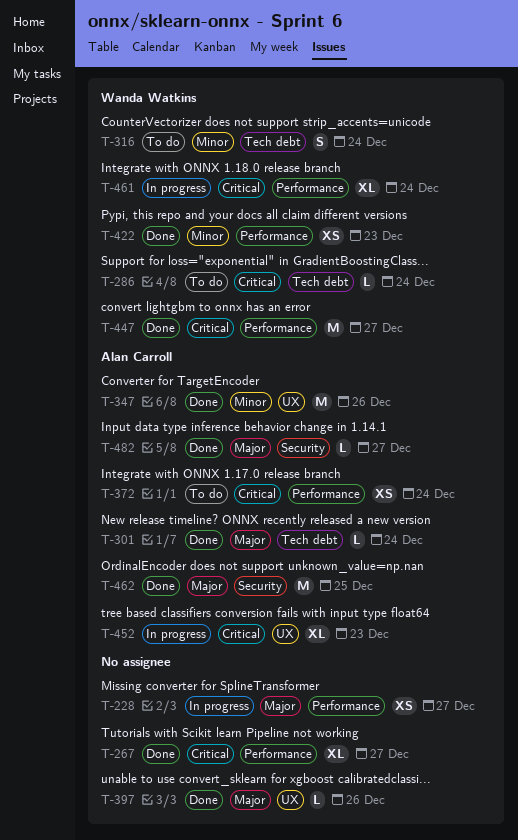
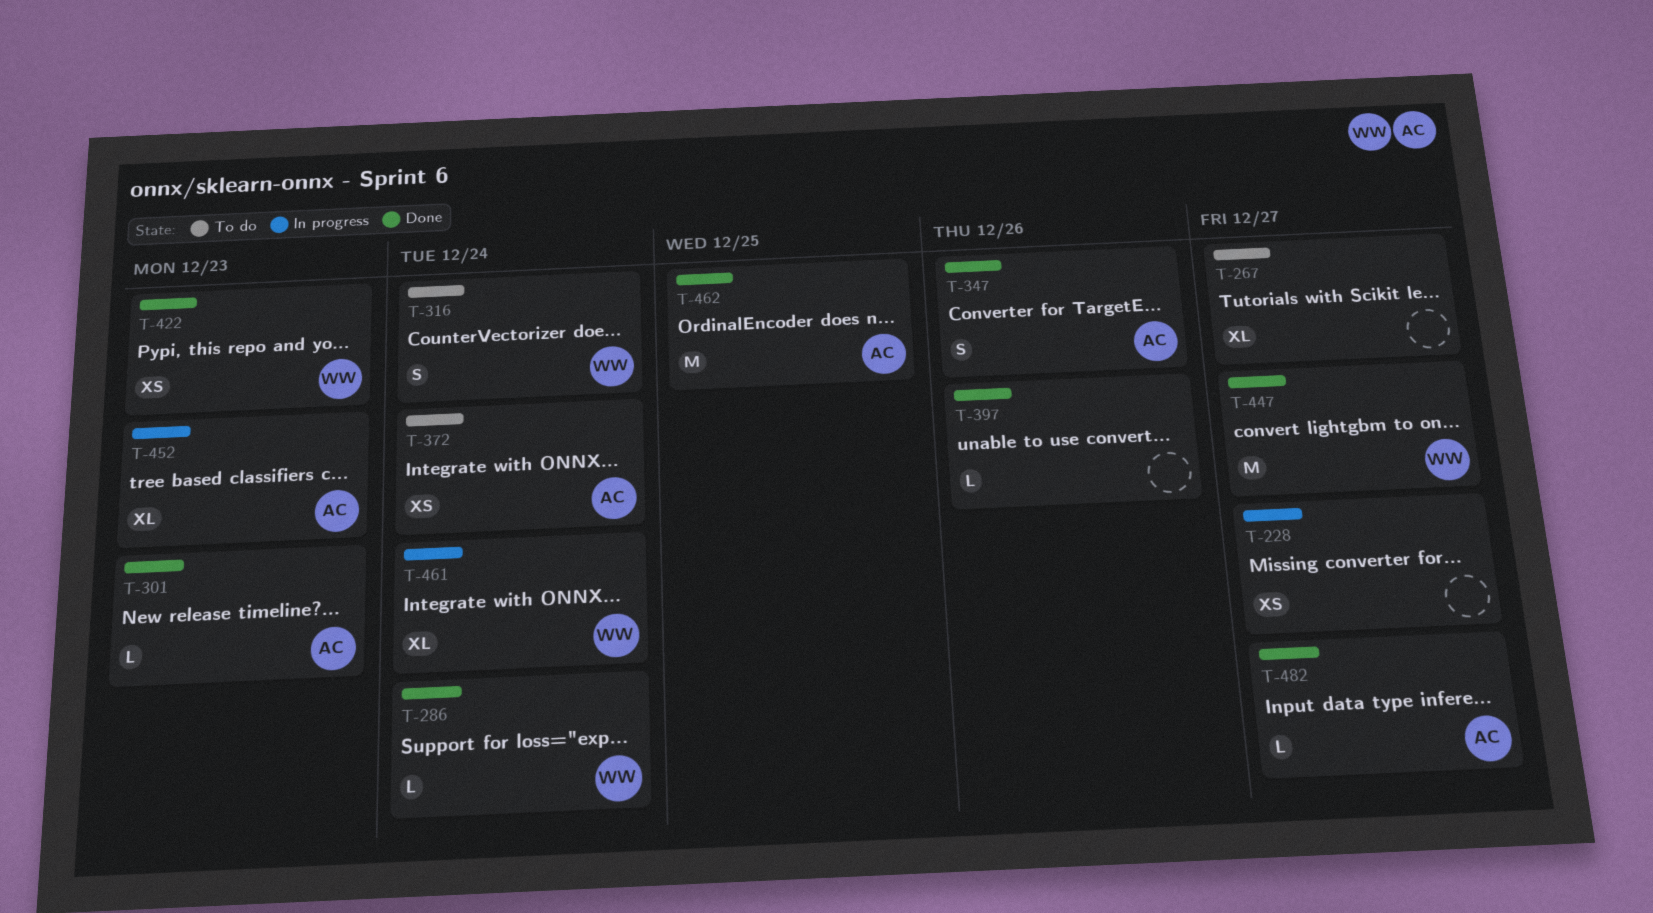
T-267, status: Done -> To do
T-286, status: To do -> Done
T-301, due: Dec 24 -> Dec 23
T-347, estimate: M -> S

